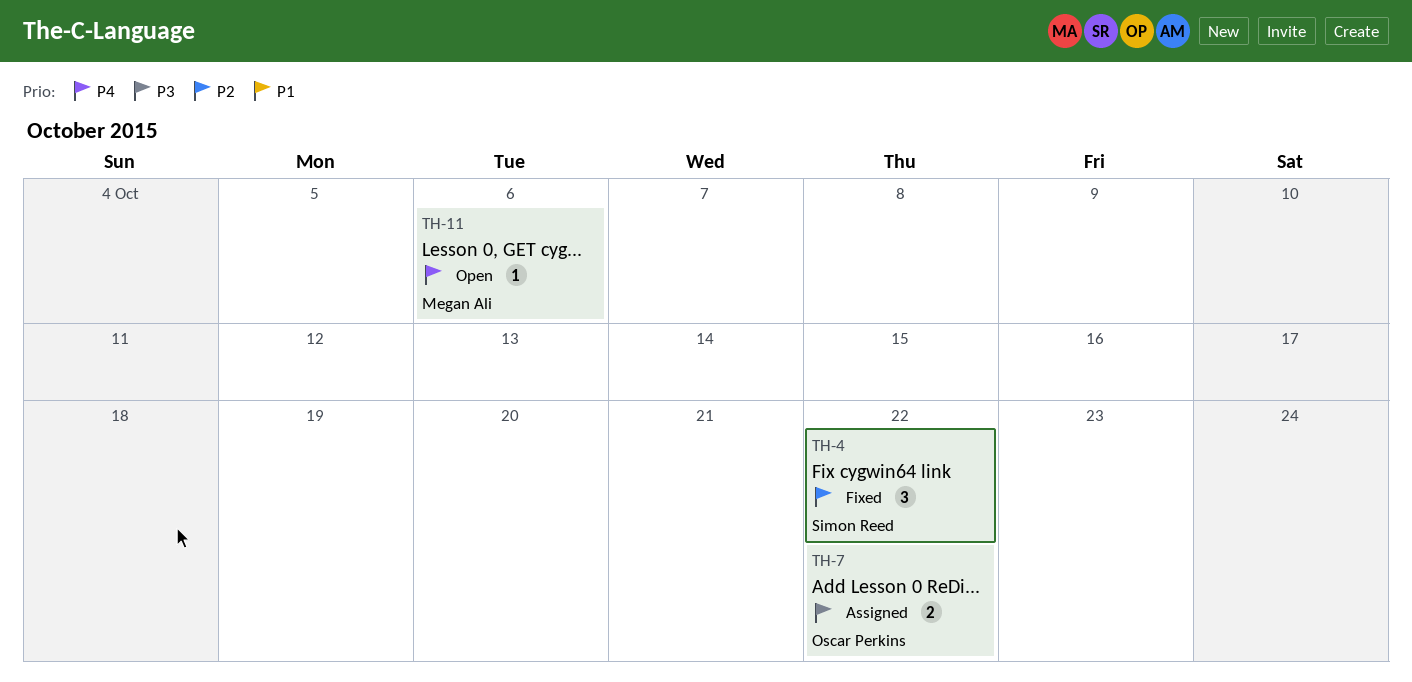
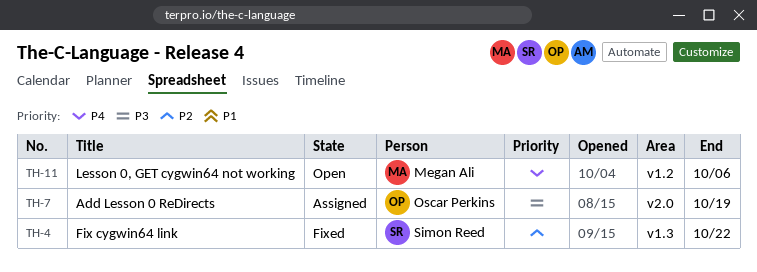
TH-7, due: Oct 22 -> Oct 19

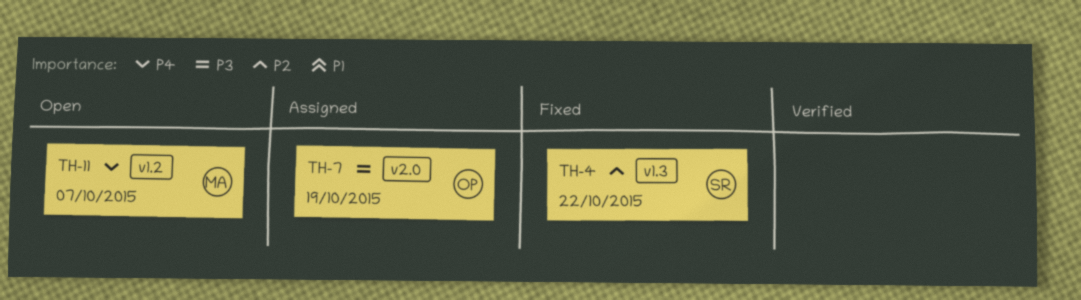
TH-11, due: Oct 6 -> Oct 7

